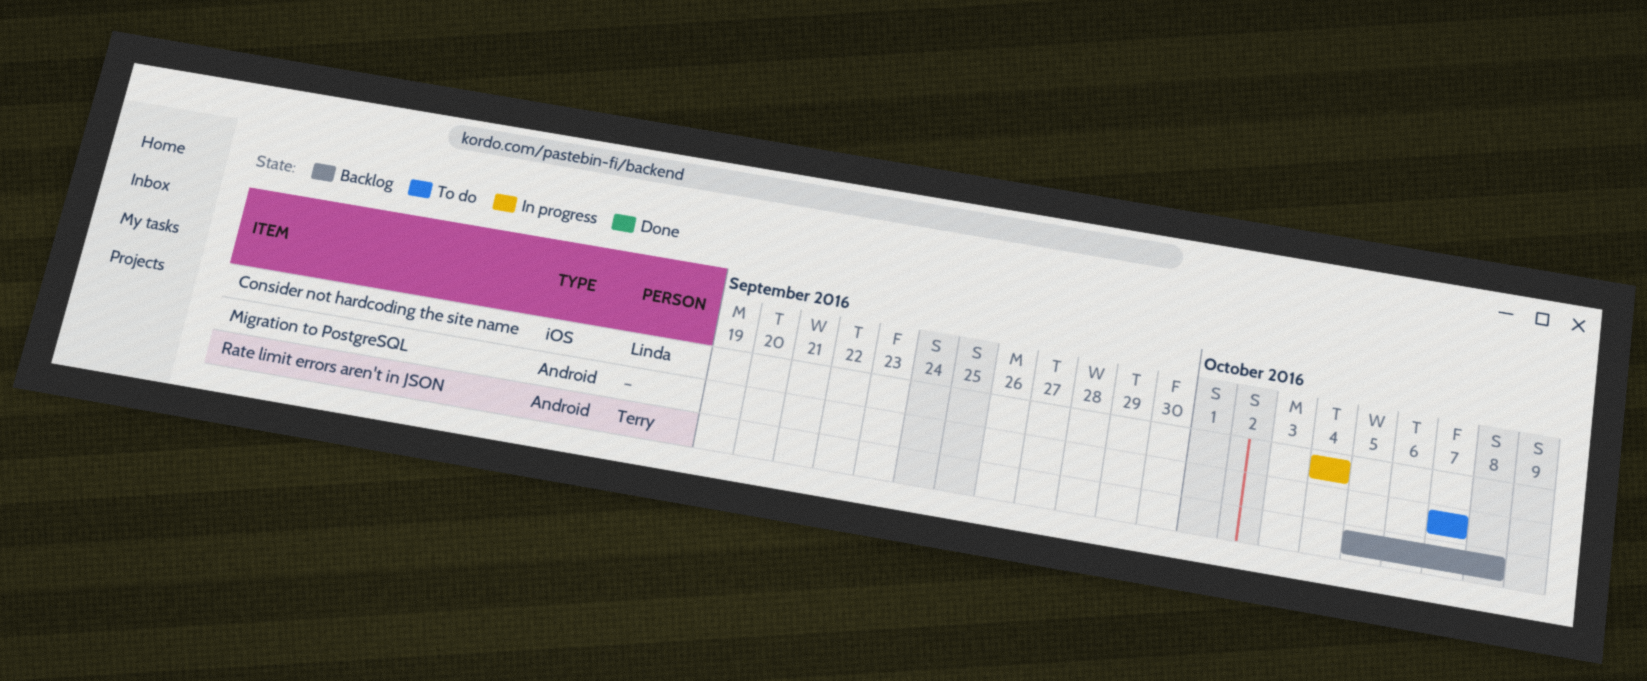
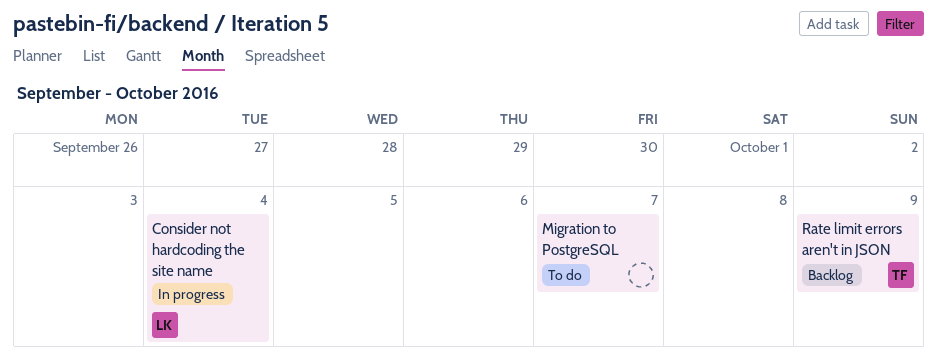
Rate limit errors aren't in JSON, due: Oct 8 -> Oct 9

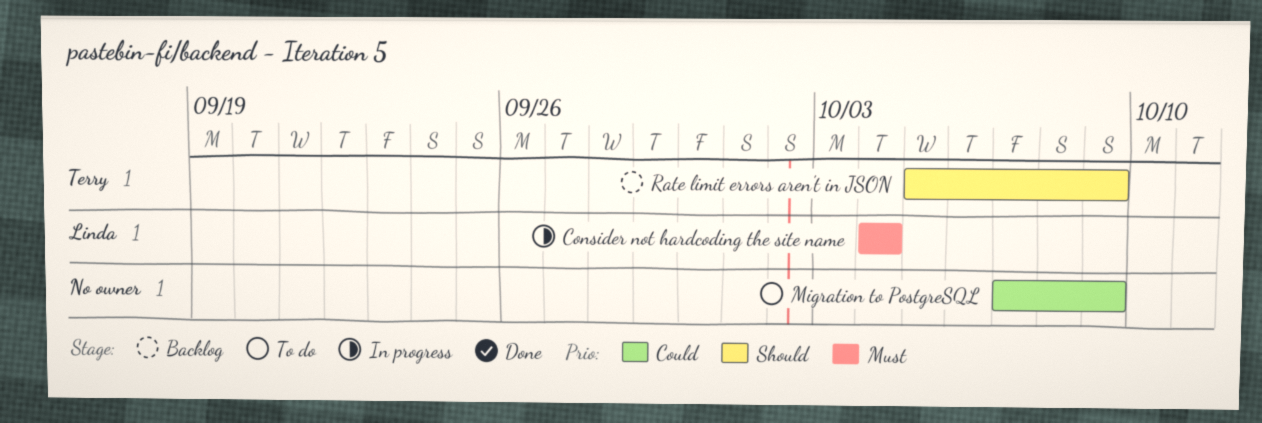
Migration to PostgreSQL, due: Oct 7 -> Oct 9

